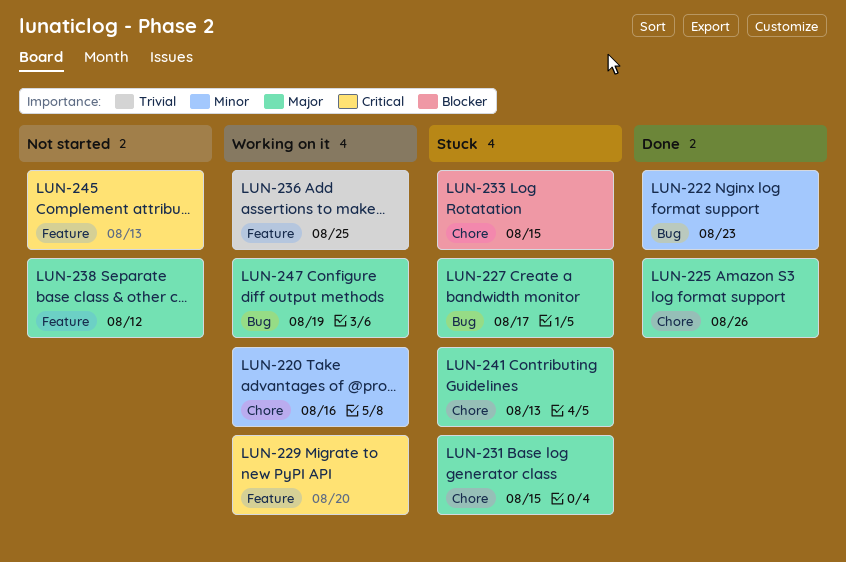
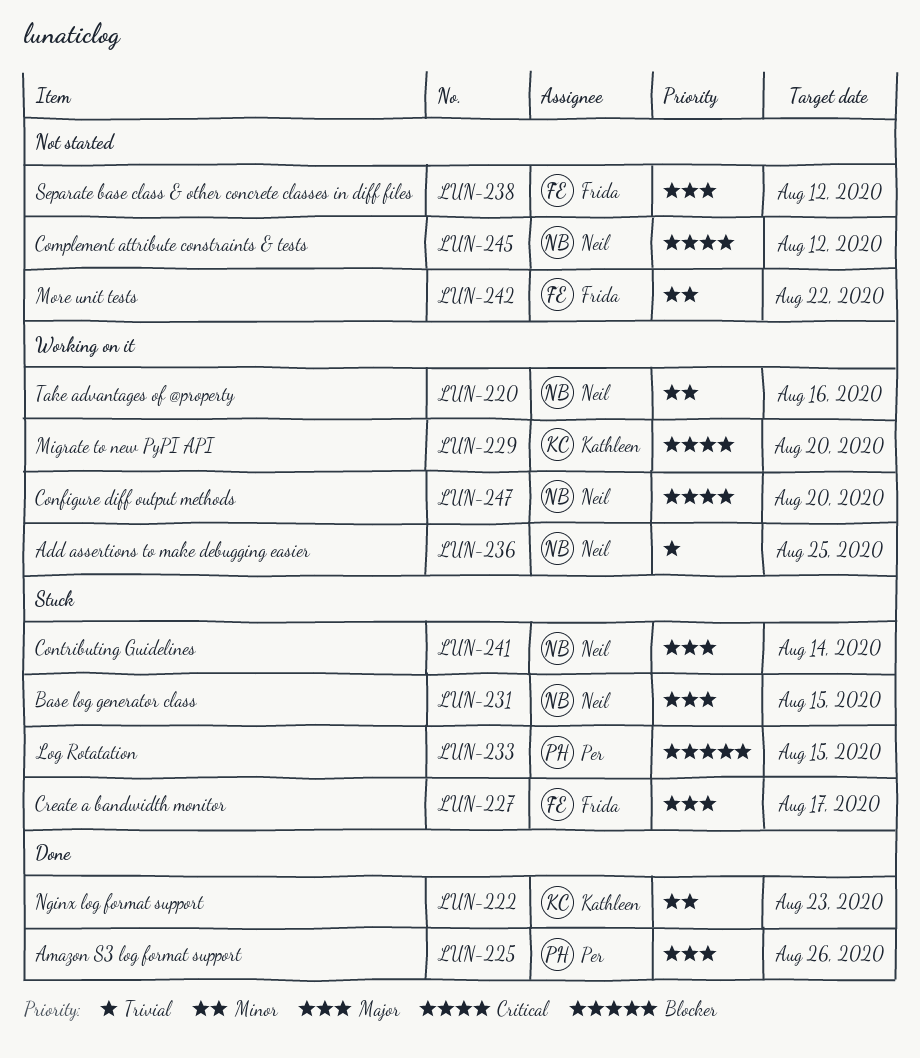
LUN-241, due: Aug 13 -> Aug 14
LUN-242: none -> present
LUN-245, due: Aug 13 -> Aug 12
LUN-247, priority: Major -> Critical
LUN-247, due: Aug 19 -> Aug 20

